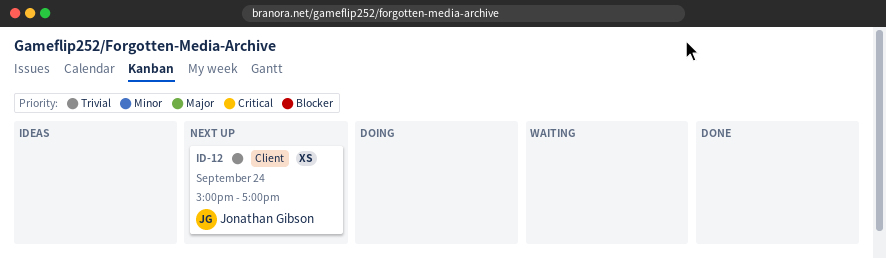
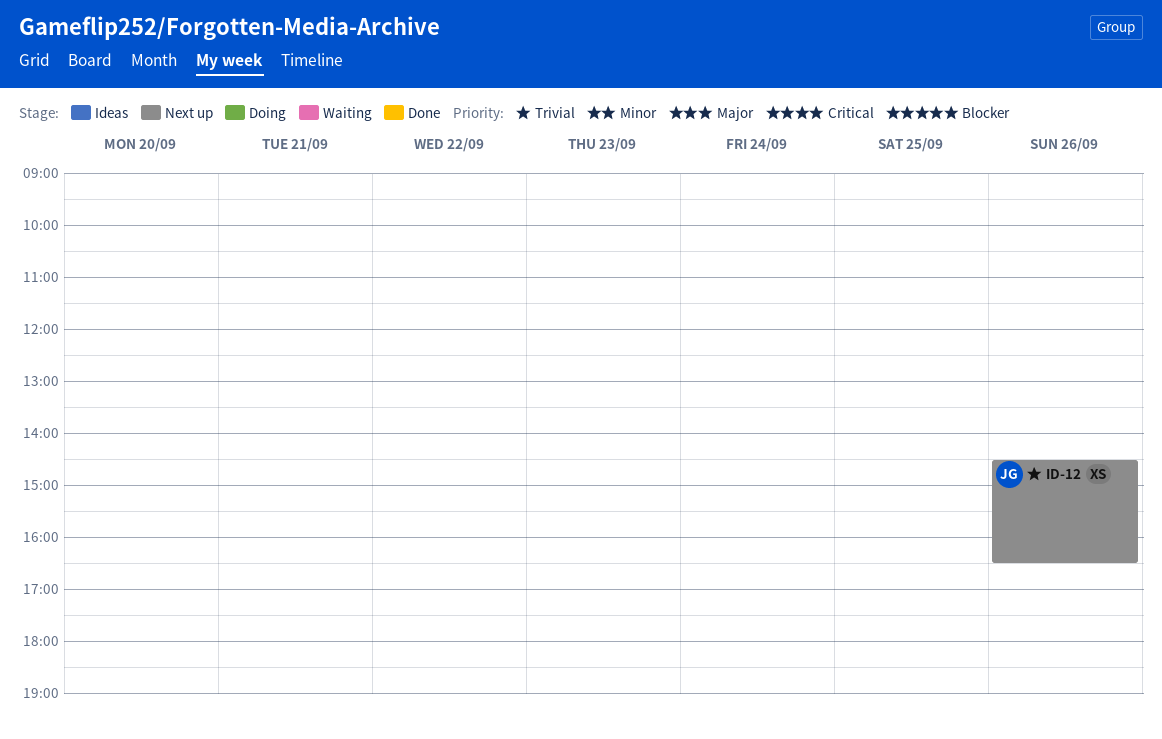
ID-12, day: Sep 24 -> Sep 26
ID-12, begins: 15:00 -> 14:30
ID-12, ends: 17:00 -> 16:30

